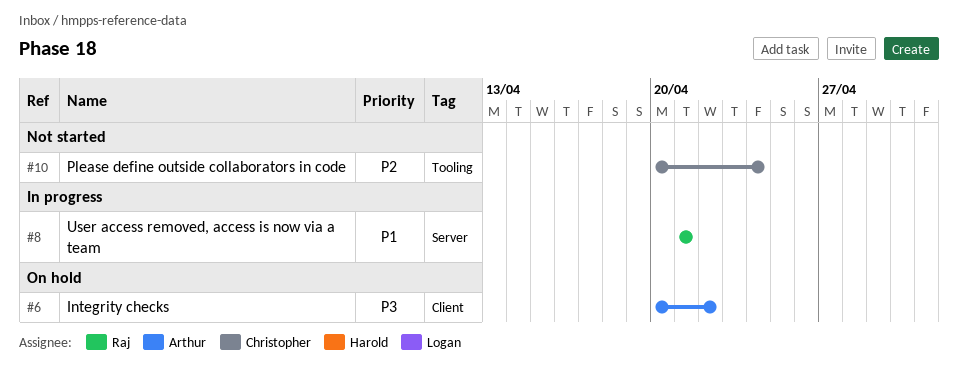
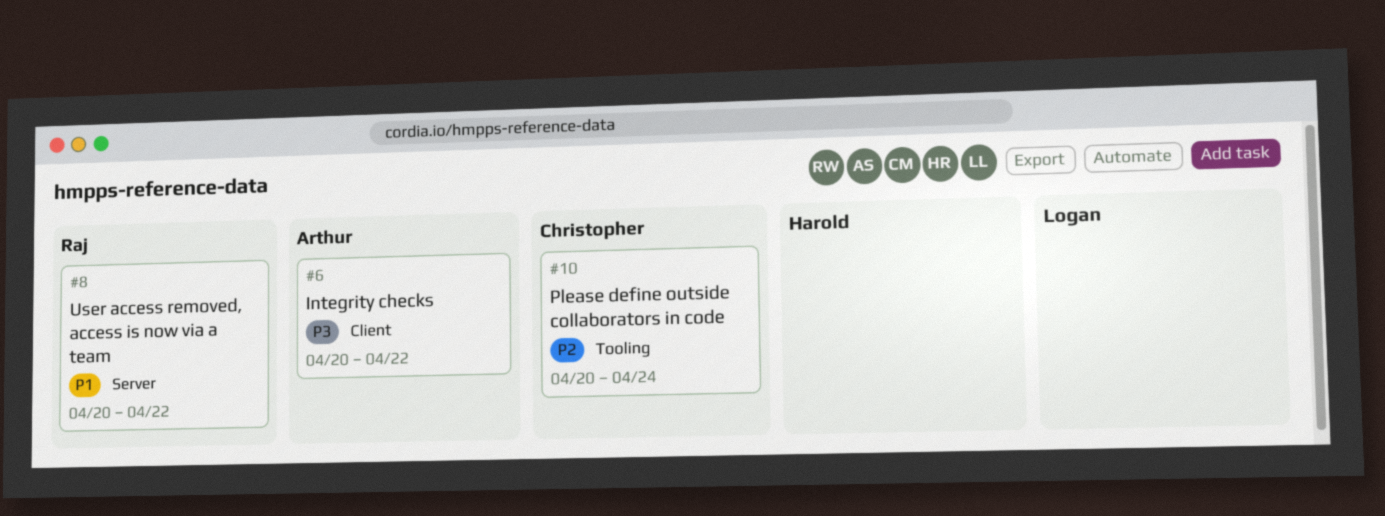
#8, start: Apr 21 -> Apr 20
#8, due: Apr 21 -> Apr 22

